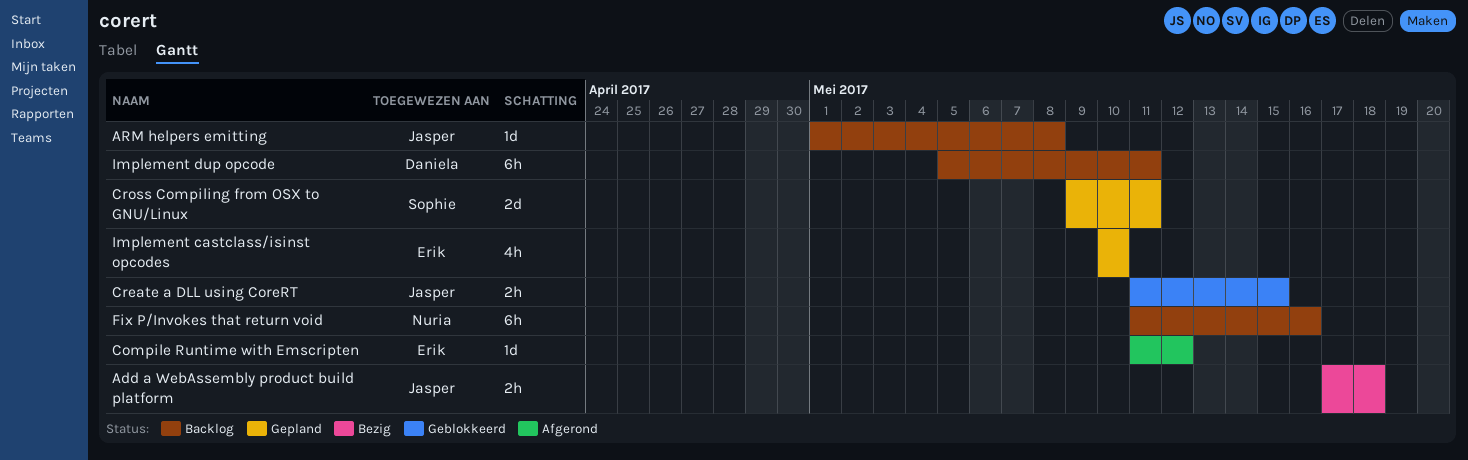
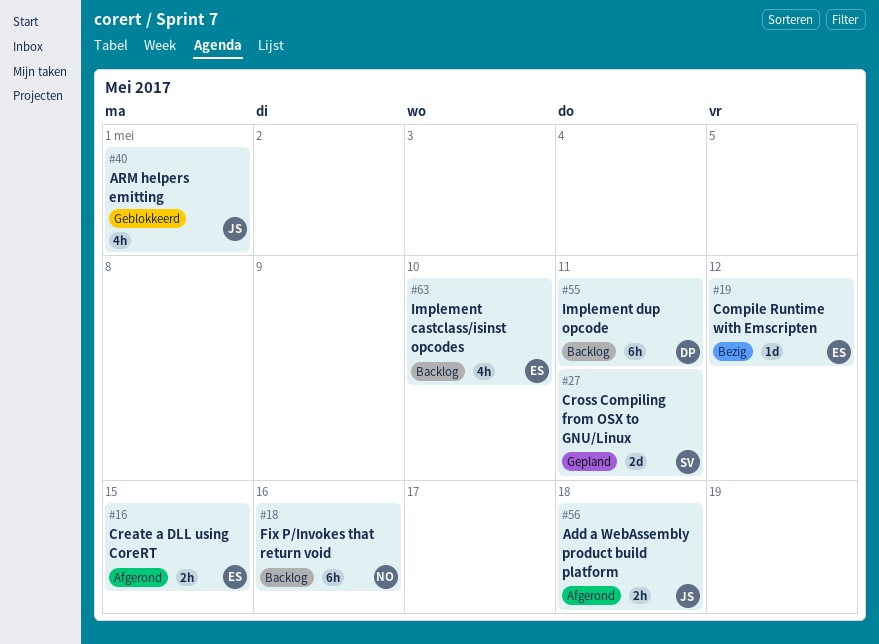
Add a WebAssembly product build platform, status: Bezig -> Afgerond
ARM helpers emitting, status: Backlog -> Geblokkeerd
ARM helpers emitting, estimate: 1d -> 4h
ARM helpers emitting, due: May 8 -> May 1
Compile Runtime with Emscripten, status: Afgerond -> Bezig
Create a DLL using CoreRT, status: Geblokkeerd -> Afgerond
Create a DLL using CoreRT, owner: Jasper -> Erik
Implement castclass/isinst opcodes, status: Gepland -> Backlog

